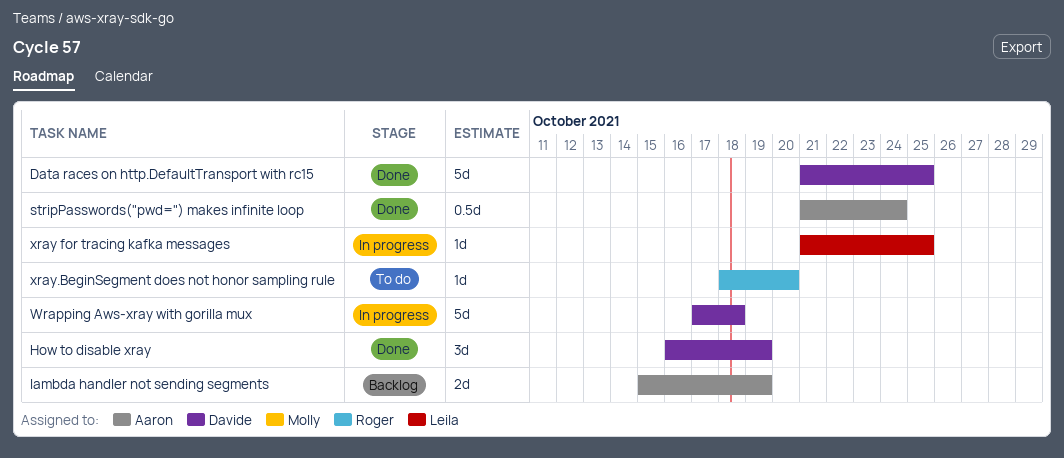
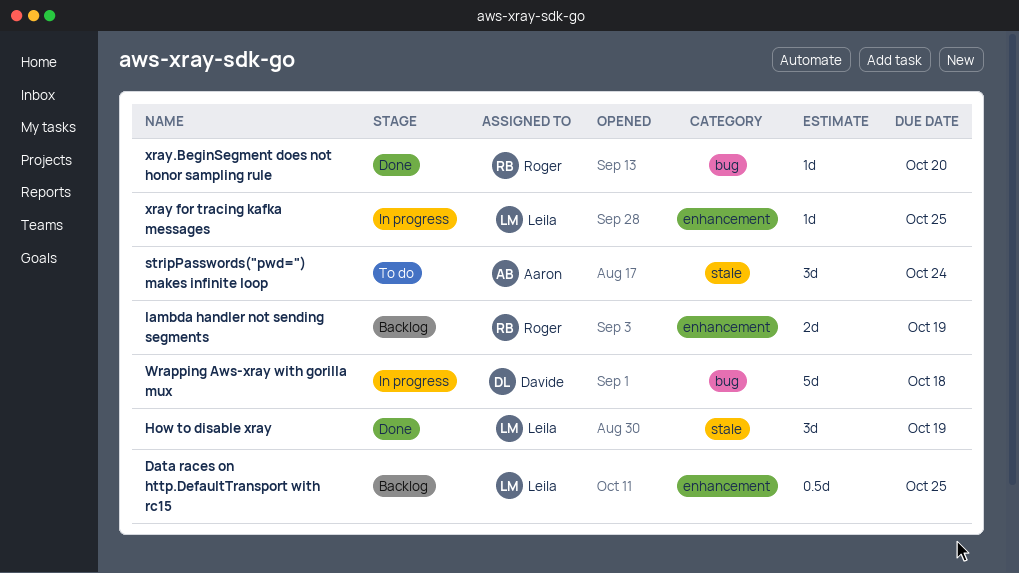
Data races on http.DefaultTransport with rc15, status: Done -> Backlog
Data races on http.DefaultTransport with rc15, owner: Davide -> Leila
Data races on http.DefaultTransport with rc15, estimate: 5d -> 0.5d
How to disable xray, owner: Davide -> Leila
lambda handler not sending segments, owner: Aaron -> Roger
stripPasswords("pwd=") makes infinite loop, status: Done -> To do
stripPasswords("pwd=") makes infinite loop, estimate: 0.5d -> 3d
xray.BeginSegment does not honor sampling rule, status: To do -> Done

